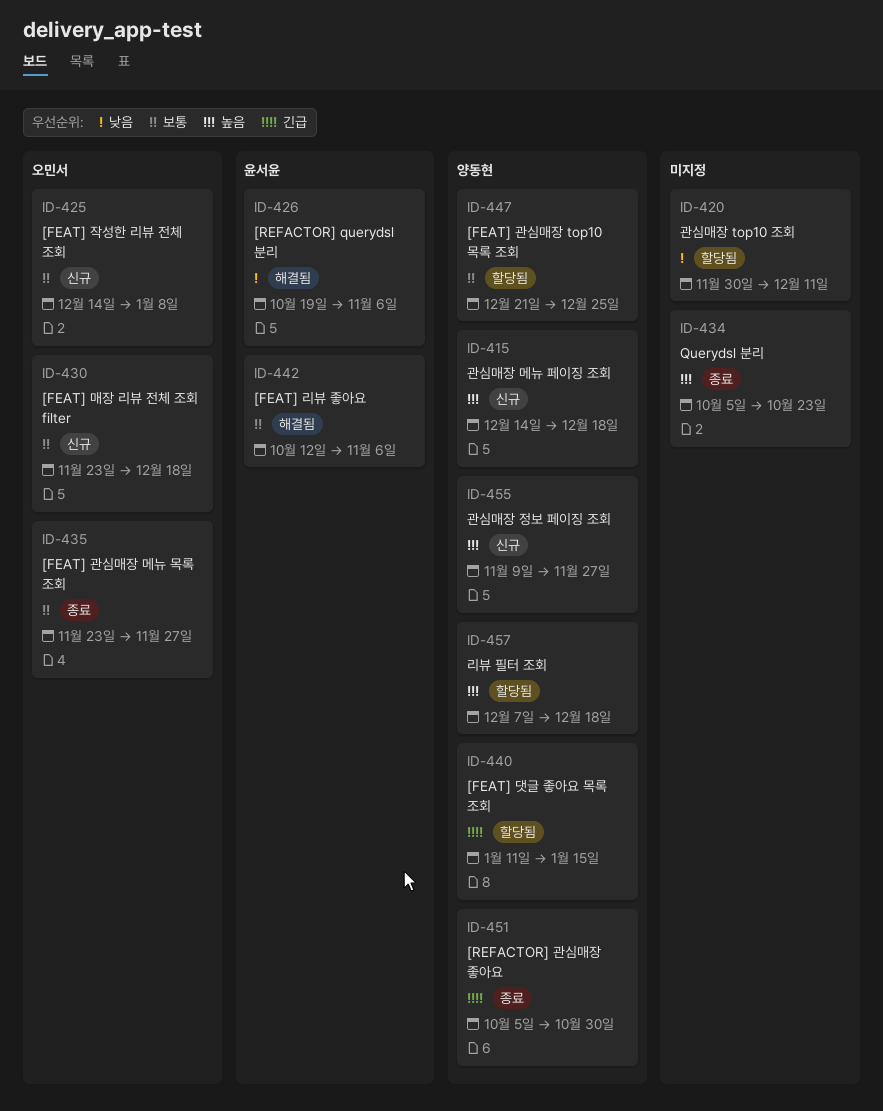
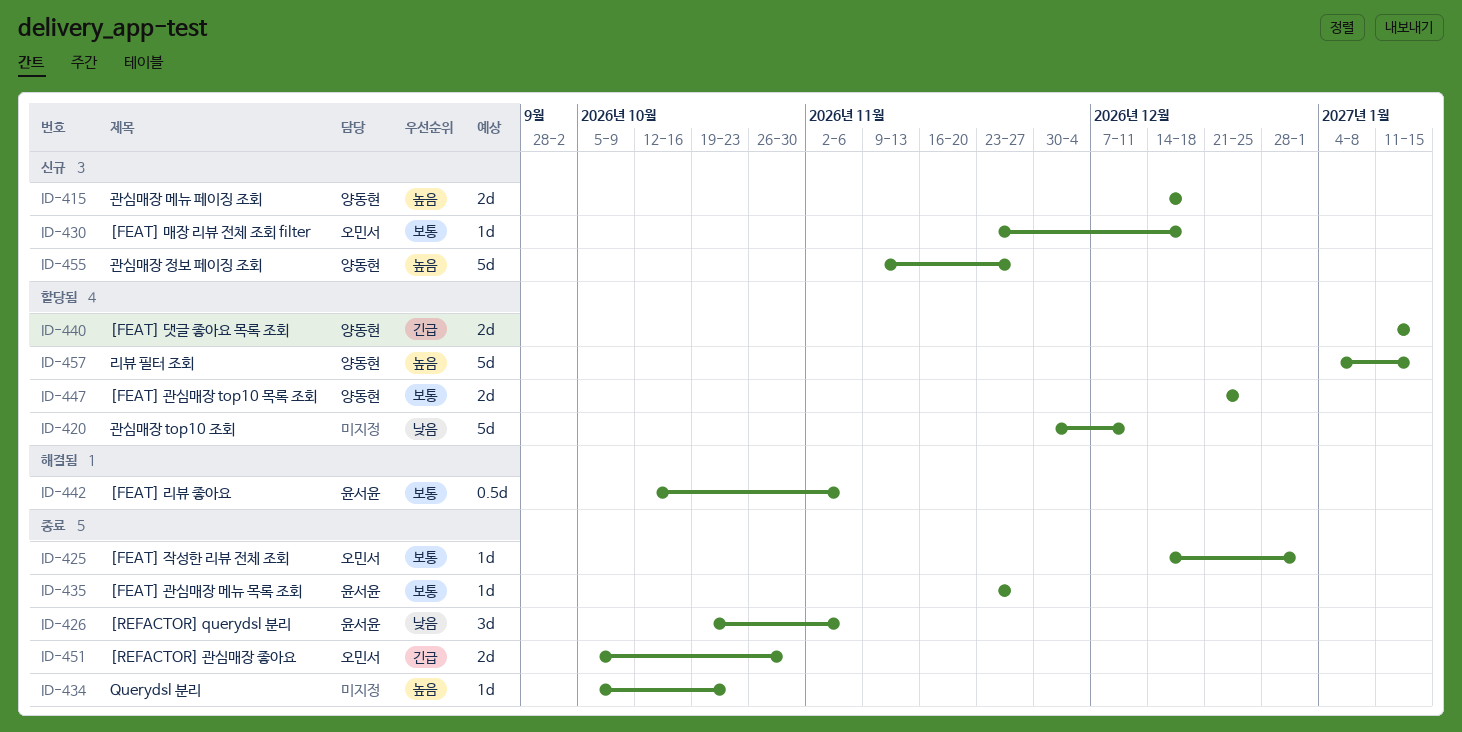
ID-425, status: 신규 -> 종료
ID-425, due: Jan 8 -> Jan 1
ID-426, status: 해결됨 -> 종료
ID-435, owner: 오민서 -> 윤서윤
ID-451, owner: 양동현 -> 오민서
ID-457, start: Dec 7 -> Jan 4
ID-457, due: Dec 18 -> Jan 15

